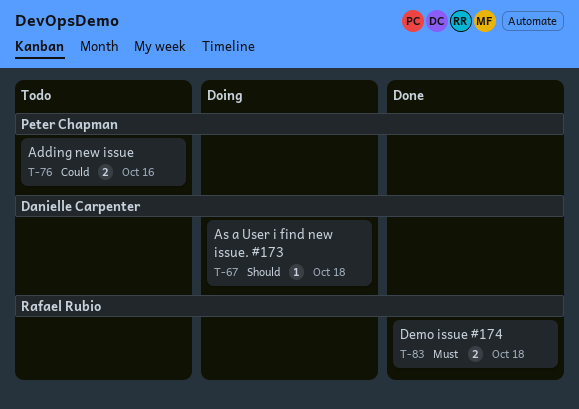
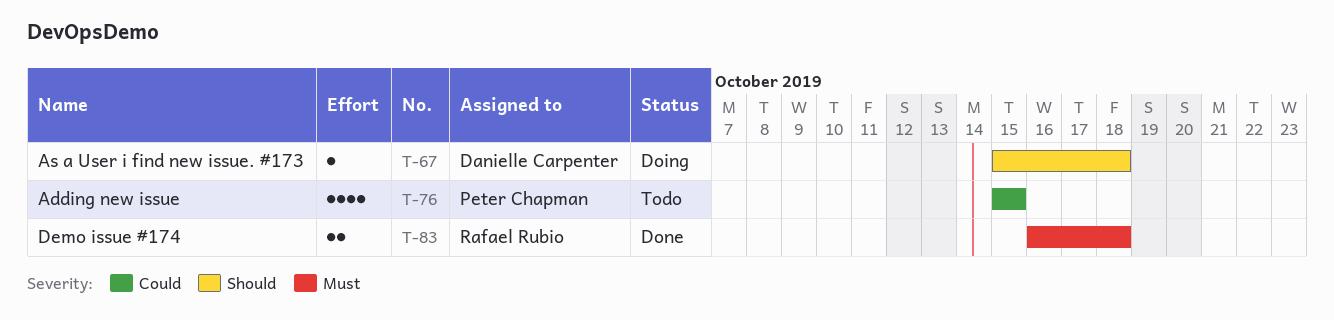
T-76, estimate: 2 -> 4
T-76, due: Oct 16 -> Oct 15

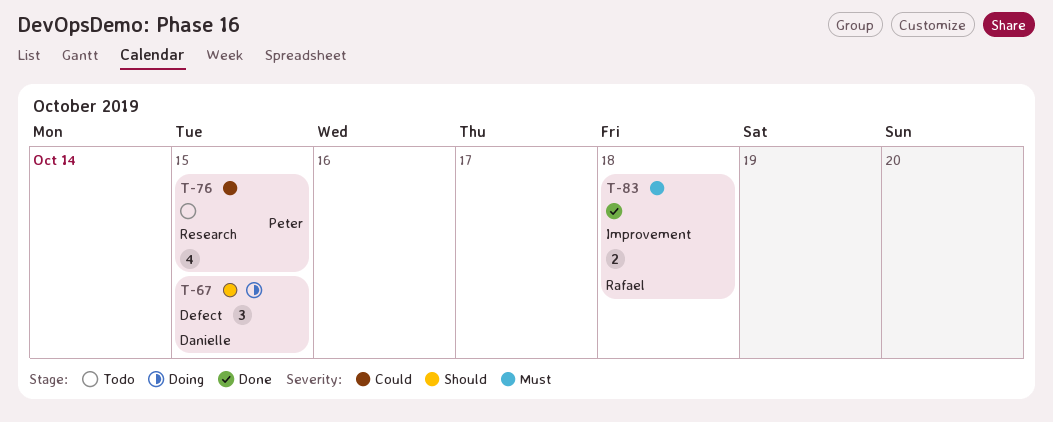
T-67, estimate: 1 -> 3
T-67, due: Oct 18 -> Oct 15

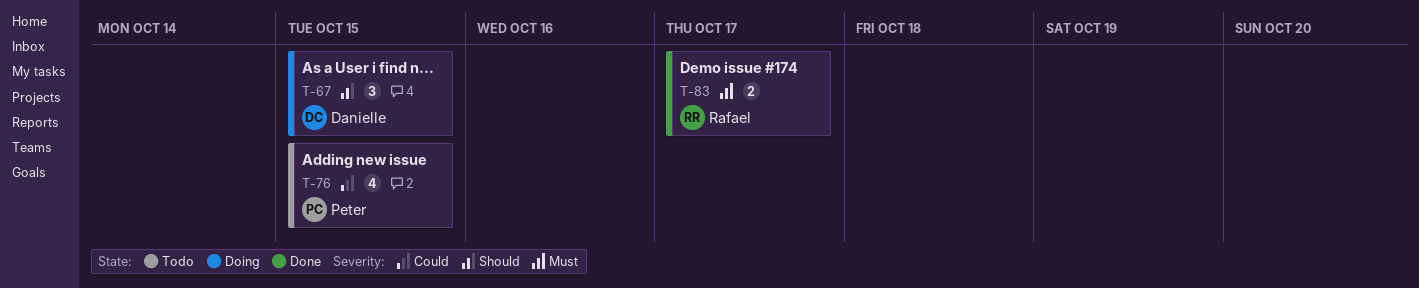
T-83, due: Oct 18 -> Oct 17

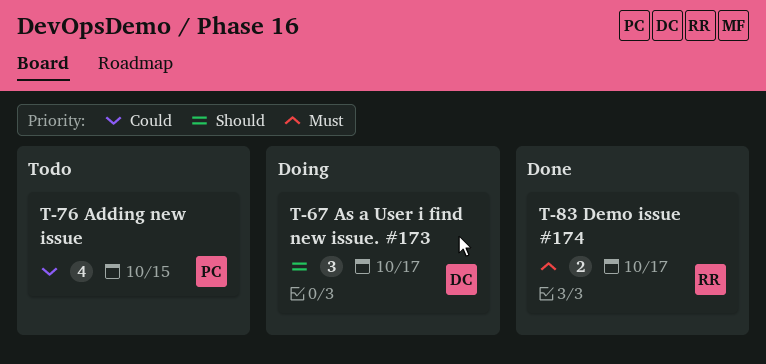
T-67, due: Oct 15 -> Oct 17

